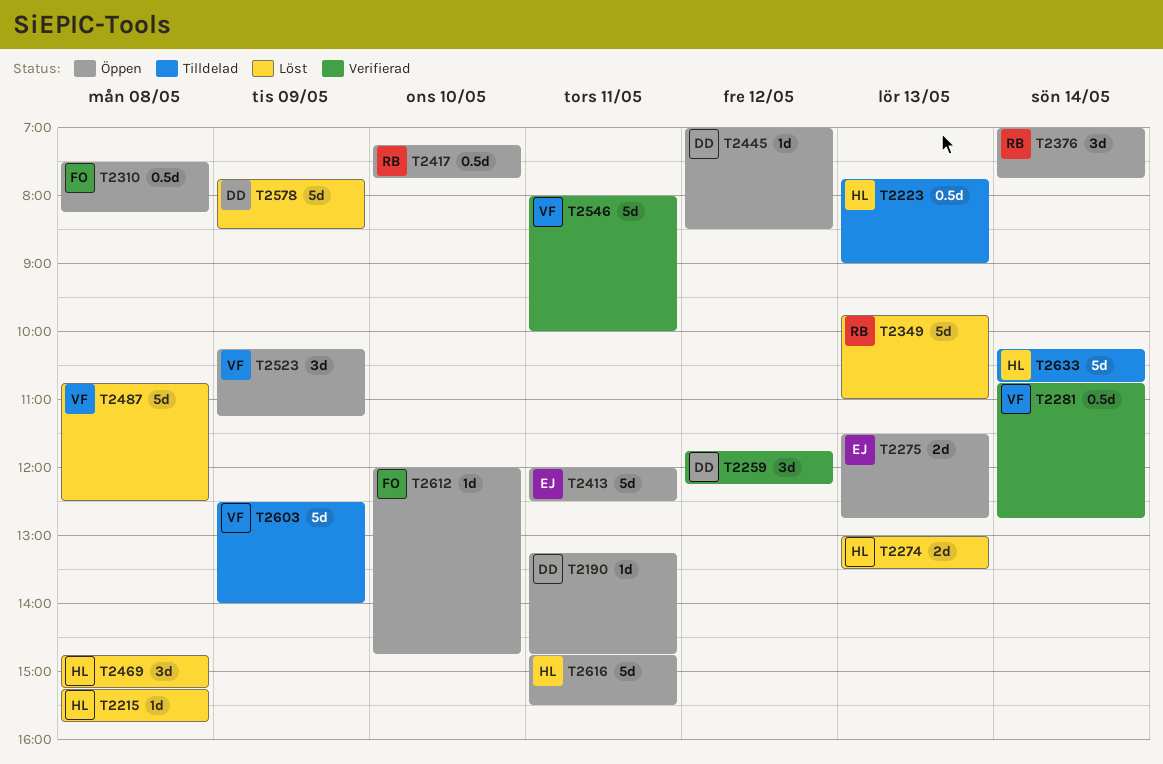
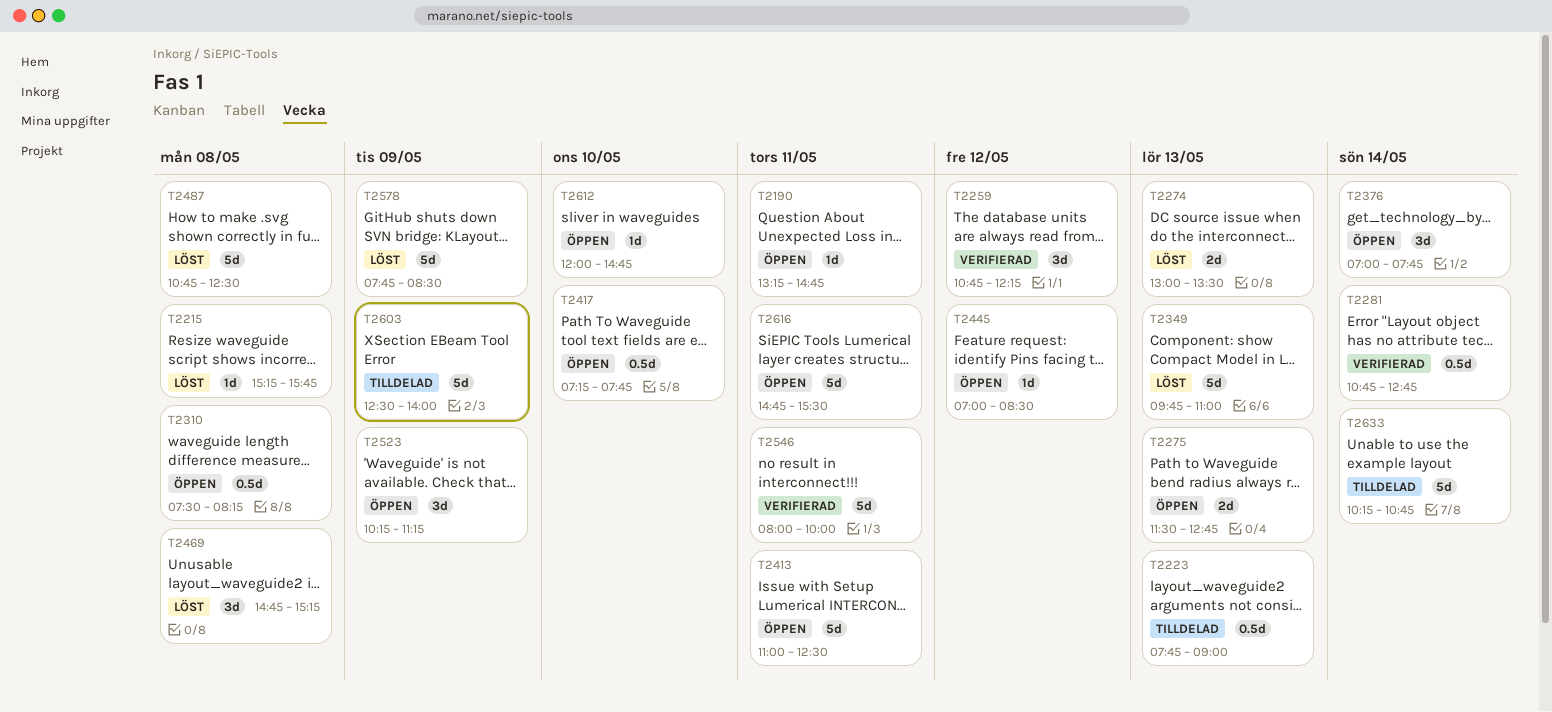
T2259, begins: 11:45 -> 10:45
T2413, begins: 12:00 -> 11:00

